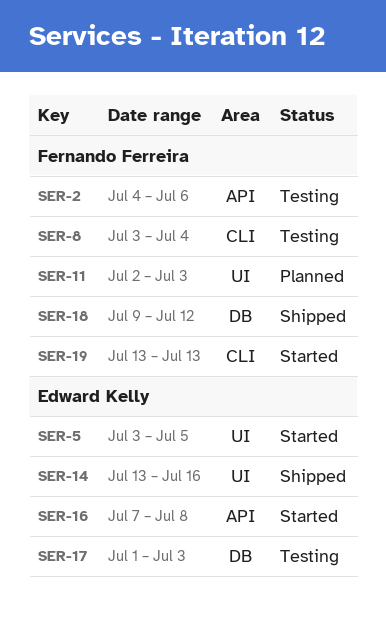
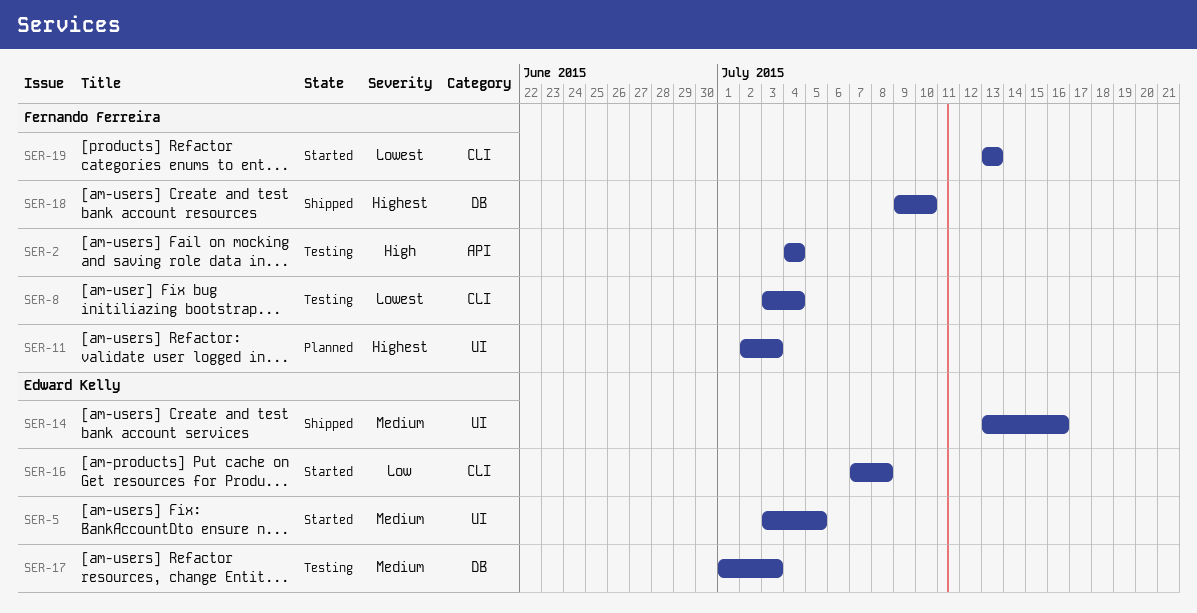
SER-2, due: Jul 6 -> Jul 4
SER-16, label: API -> CLI
SER-18, due: Jul 12 -> Jul 10

